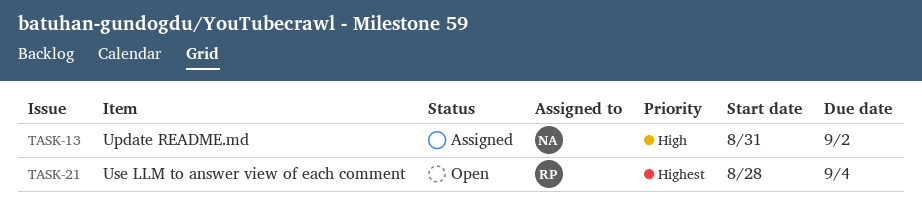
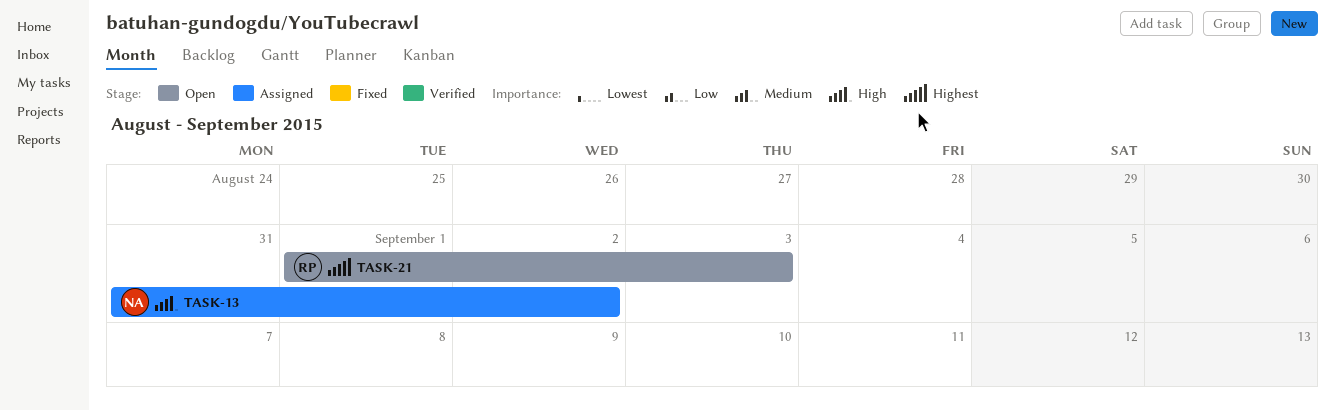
TASK-21, start: Aug 28 -> Sep 1
TASK-21, due: Sep 4 -> Sep 3

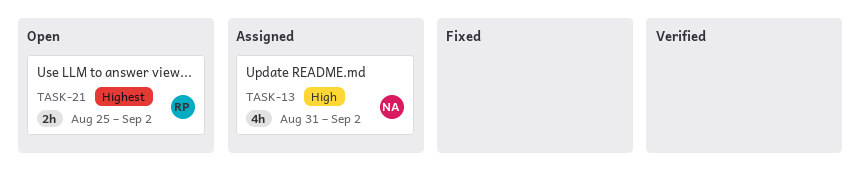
TASK-21, start: Sep 1 -> Aug 25
TASK-21, due: Sep 3 -> Sep 2

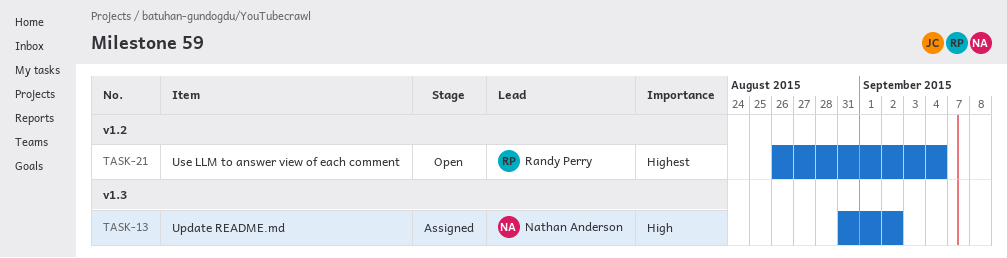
TASK-21, start: Aug 25 -> Aug 26
TASK-21, due: Sep 2 -> Sep 4

